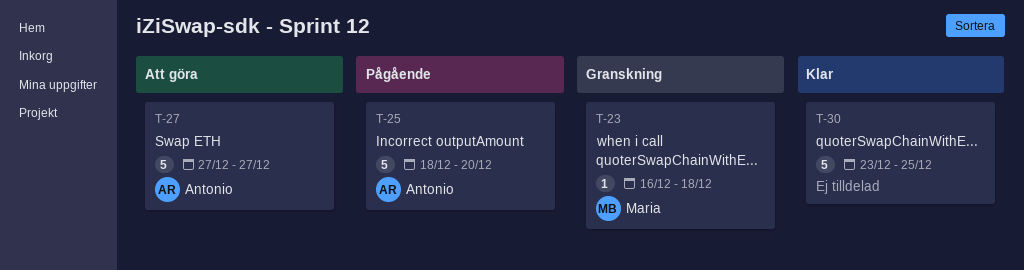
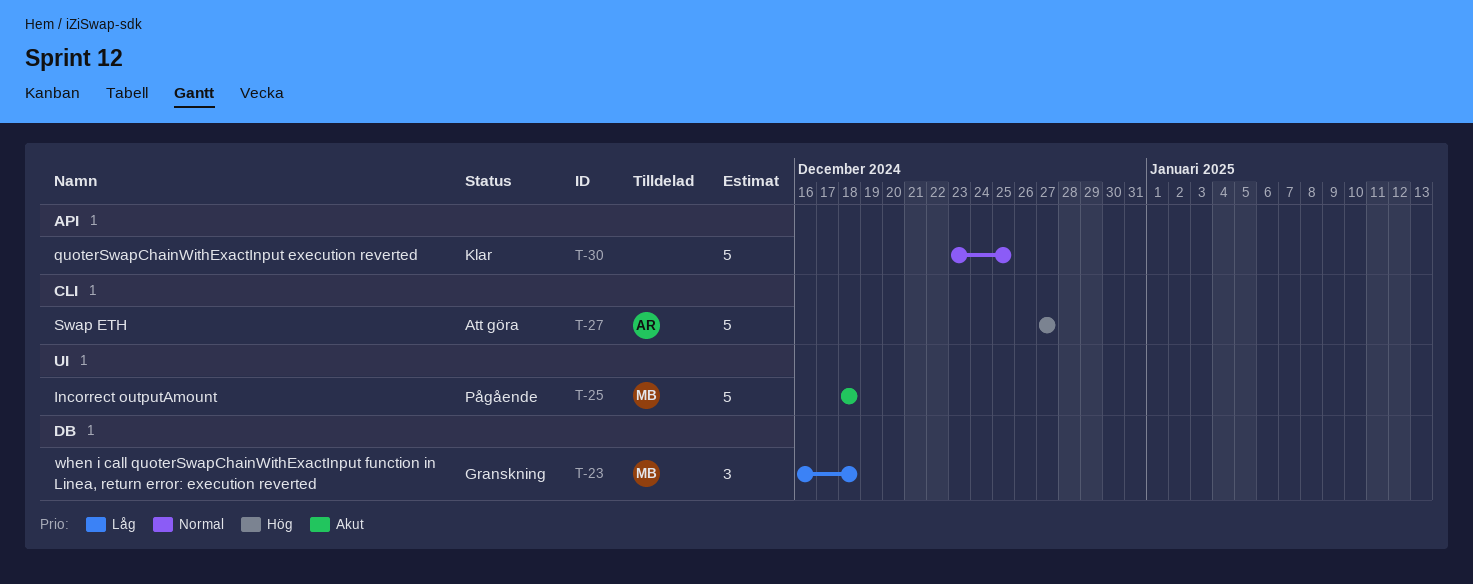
T-23, estimate: 1 -> 3
T-25, owner: Antonio -> Maria
T-25, due: Dec 20 -> Dec 18

